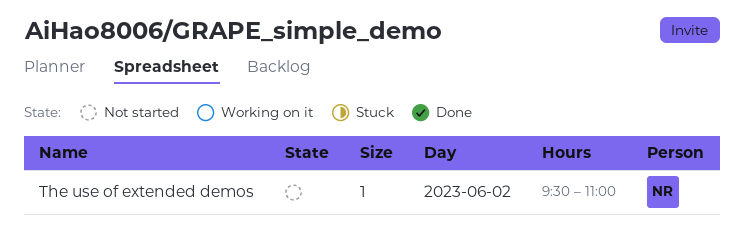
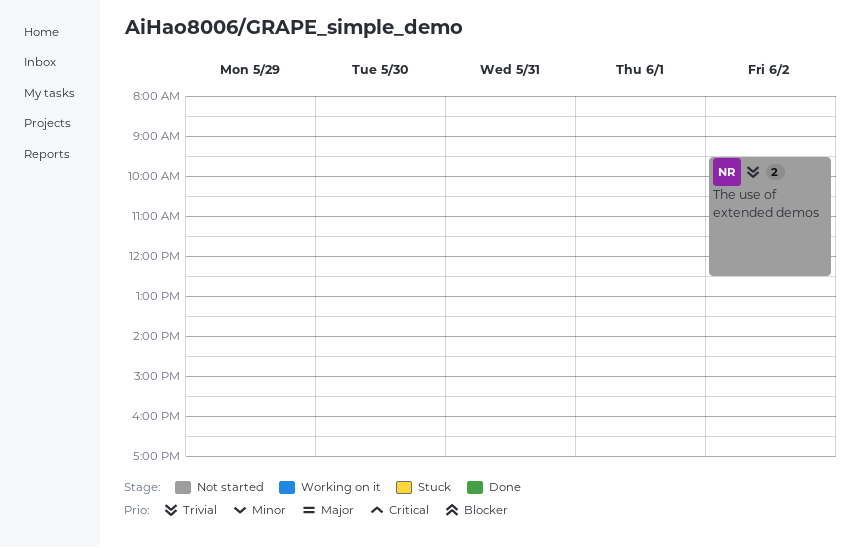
The use of extended demos, estimate: 1 -> 2
The use of extended demos, ends: 11:00 -> 12:30

